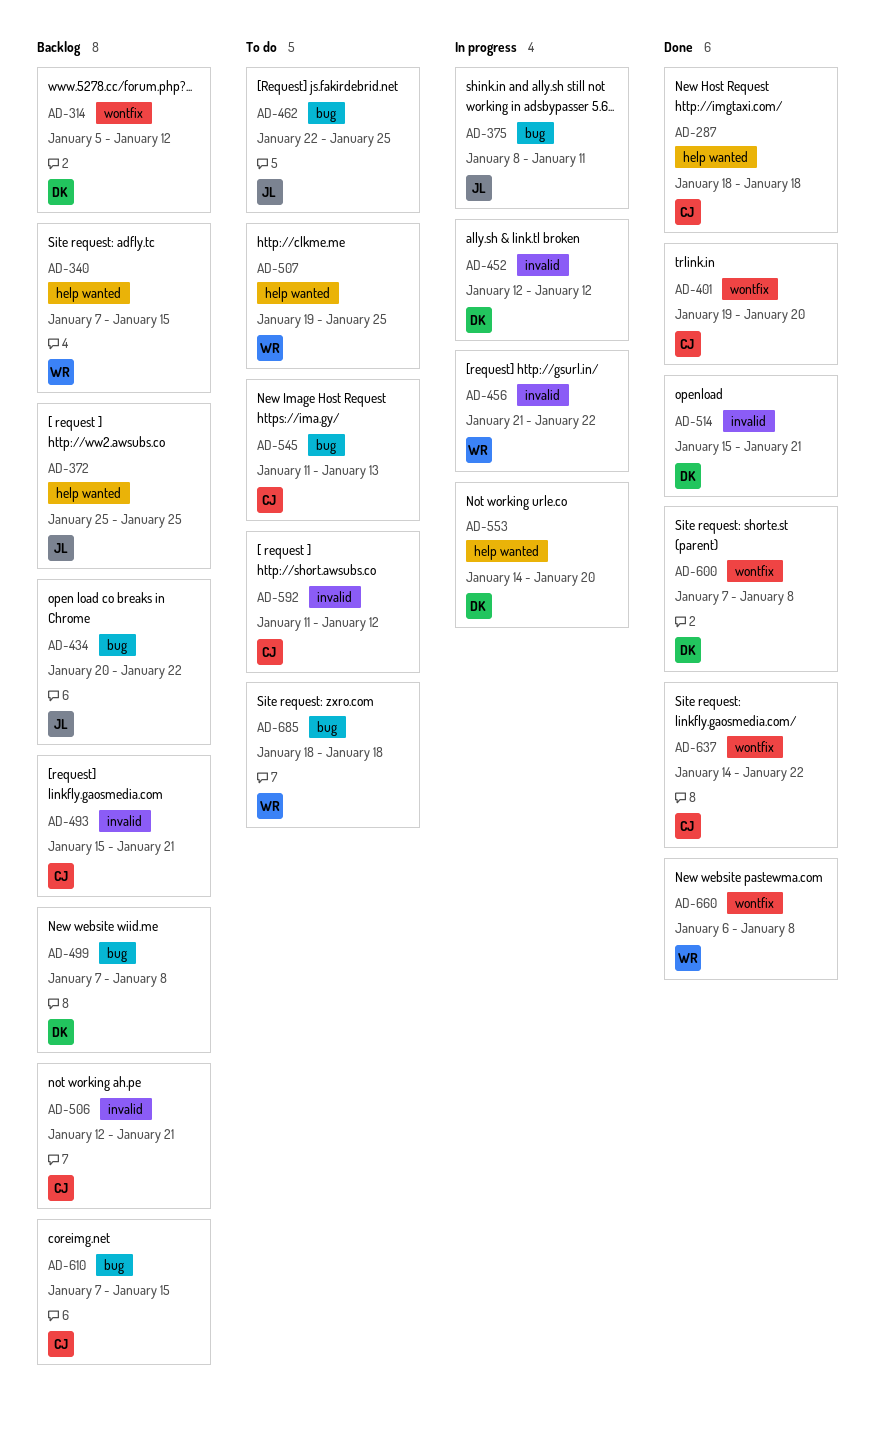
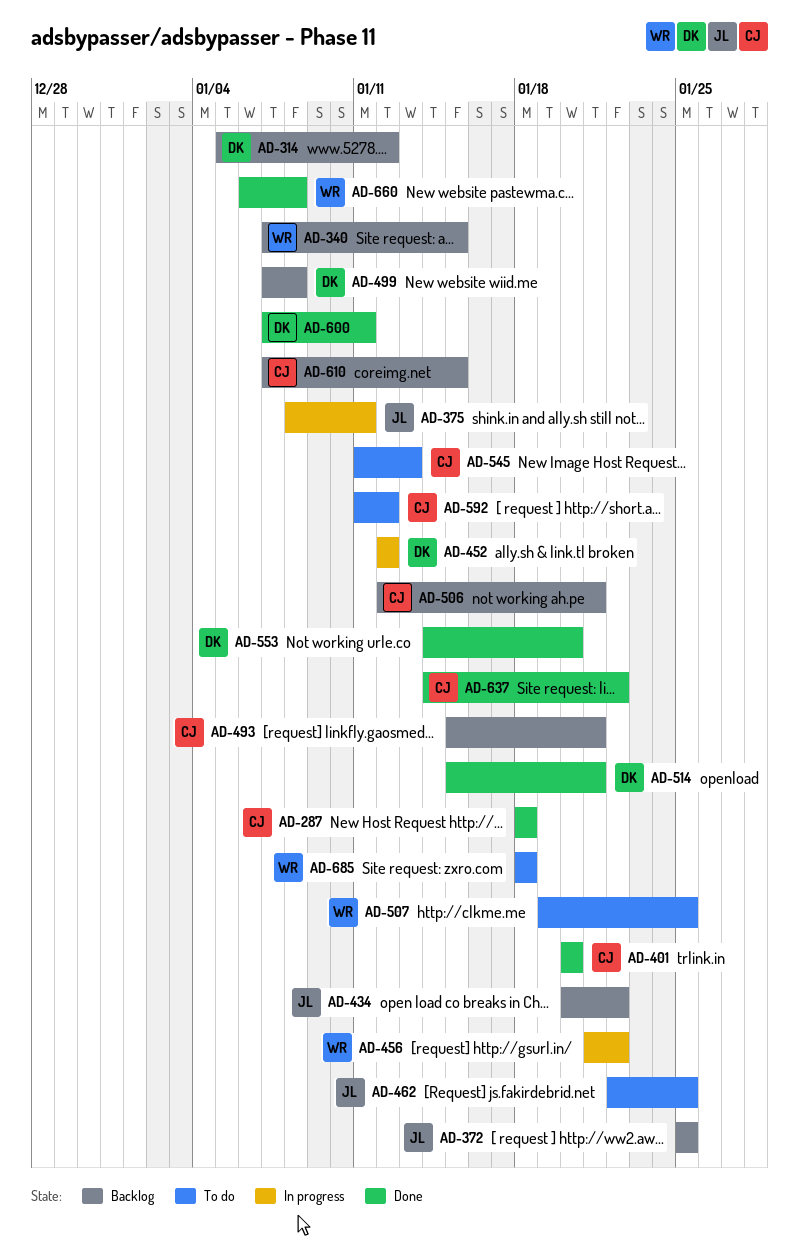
AD-401, start: Jan 19 -> Jan 20
AD-553, status: In progress -> Done
AD-600, due: Jan 8 -> Jan 11

